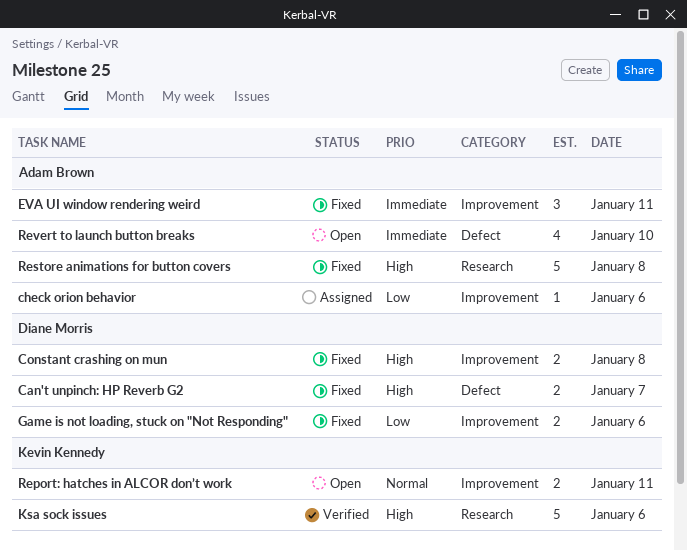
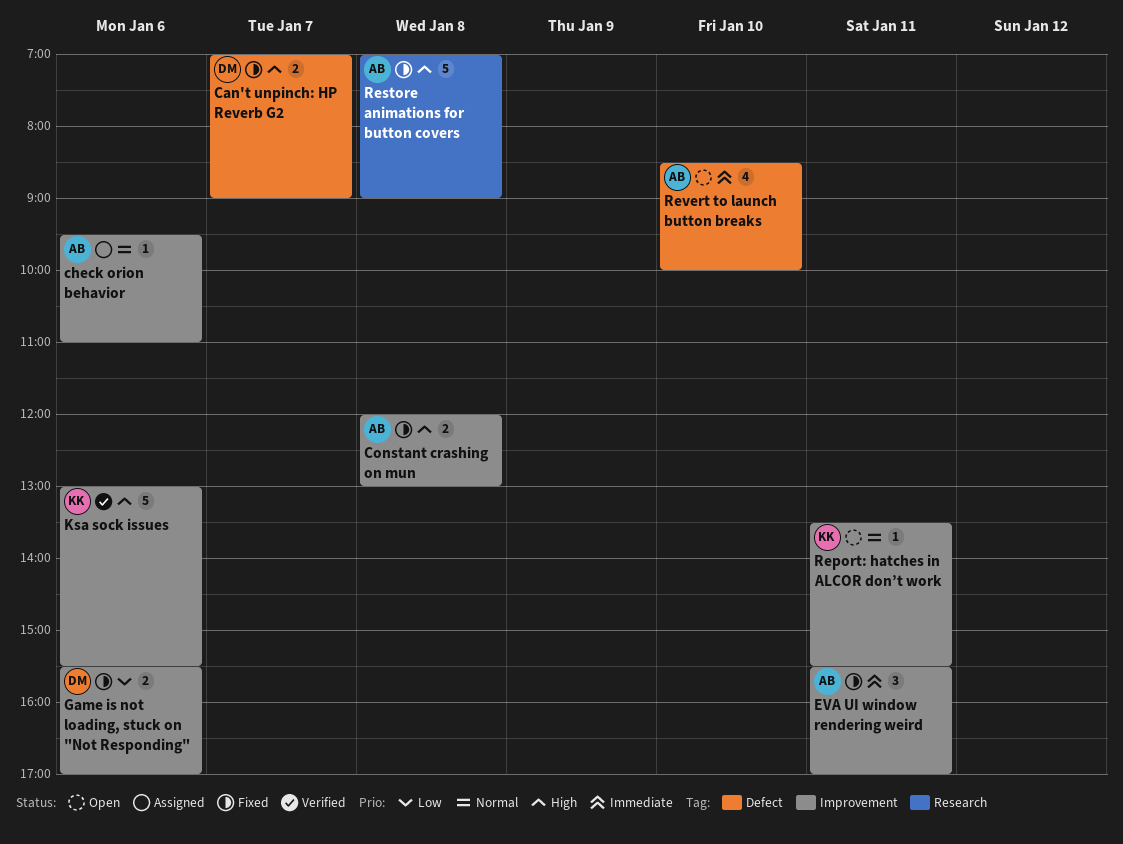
check orion behavior, priority: Low -> Normal
Constant crashing on mun, owner: Diane Morris -> Adam Brown
Ksa sock issues, label: Research -> Improvement
Report: hatches in ALCOR don’t work, estimate: 2 -> 1

